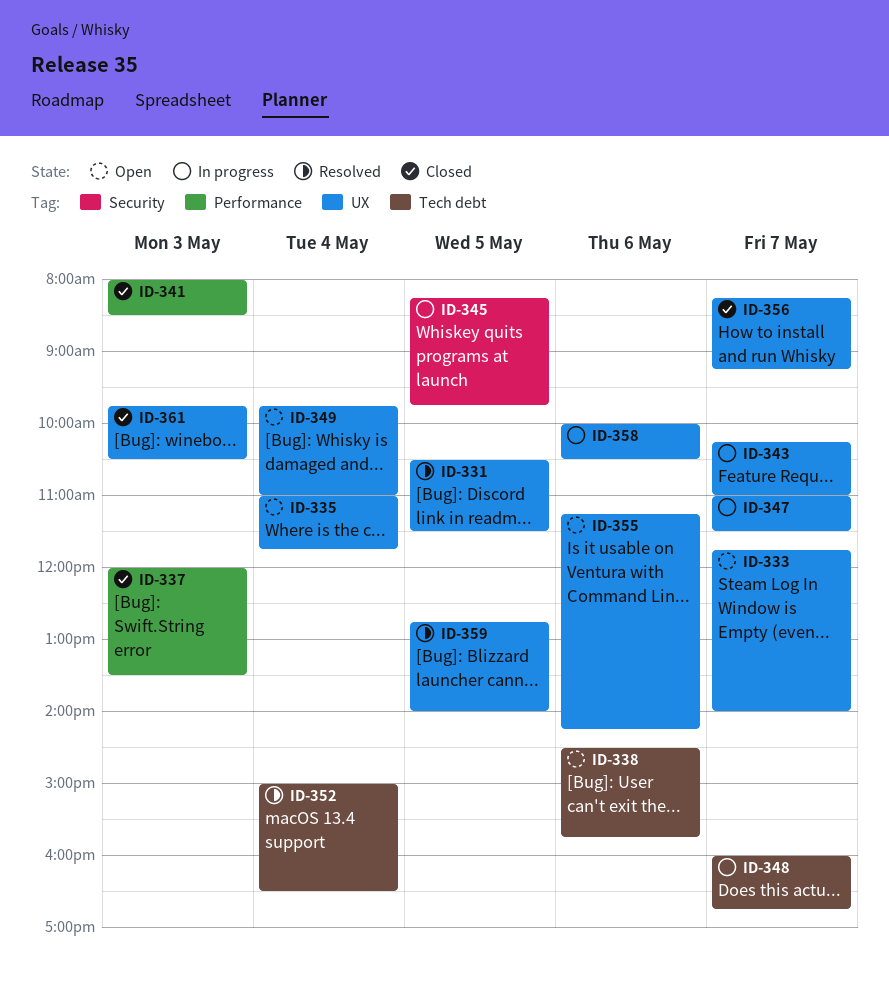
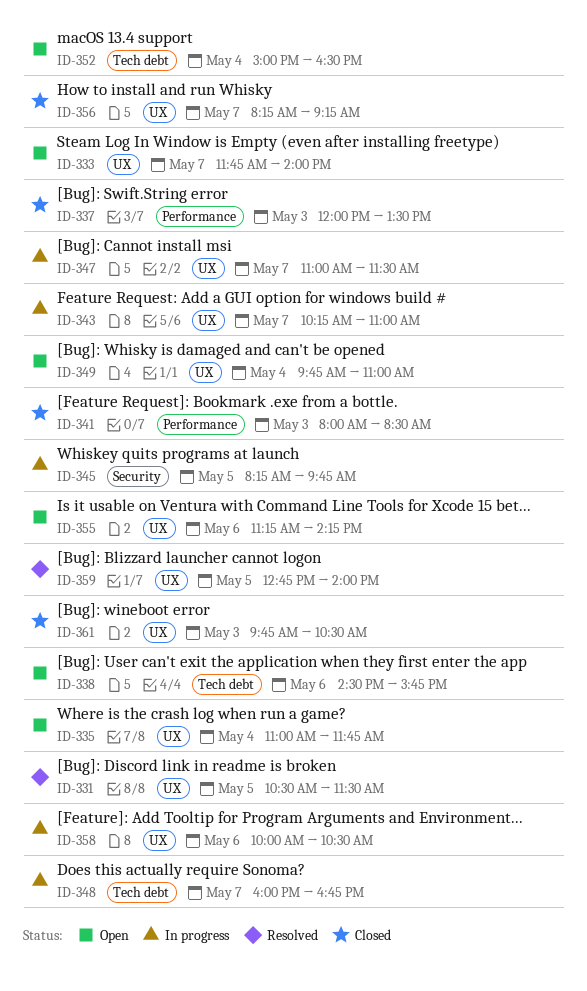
ID-352, status: Resolved -> Open

